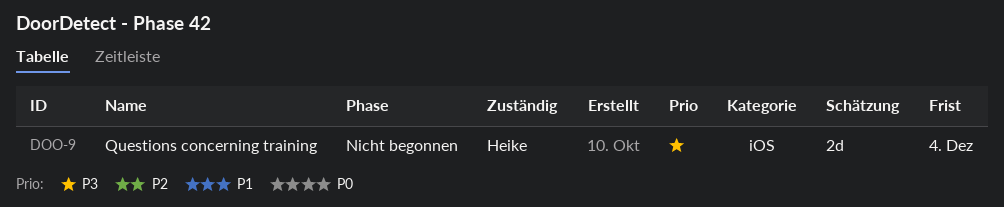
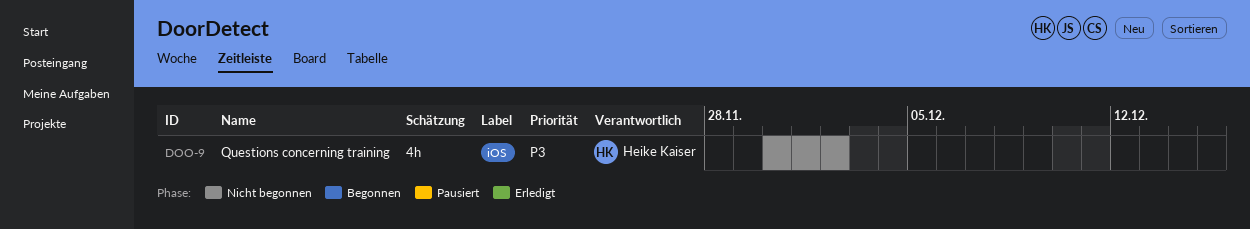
DOO-9, estimate: 2d -> 4h
DOO-9, due: Dec 4 -> Dec 2

